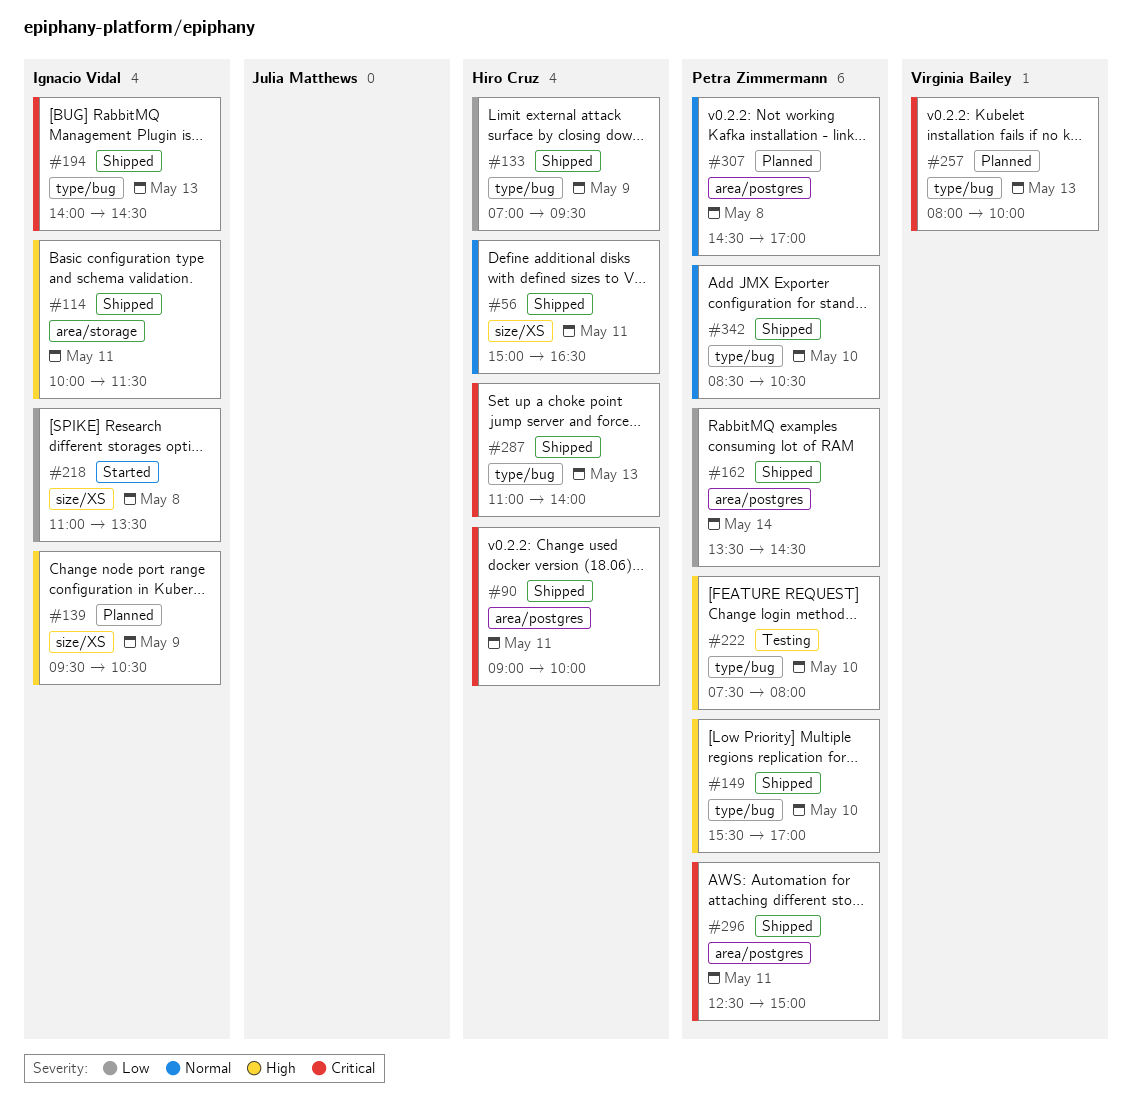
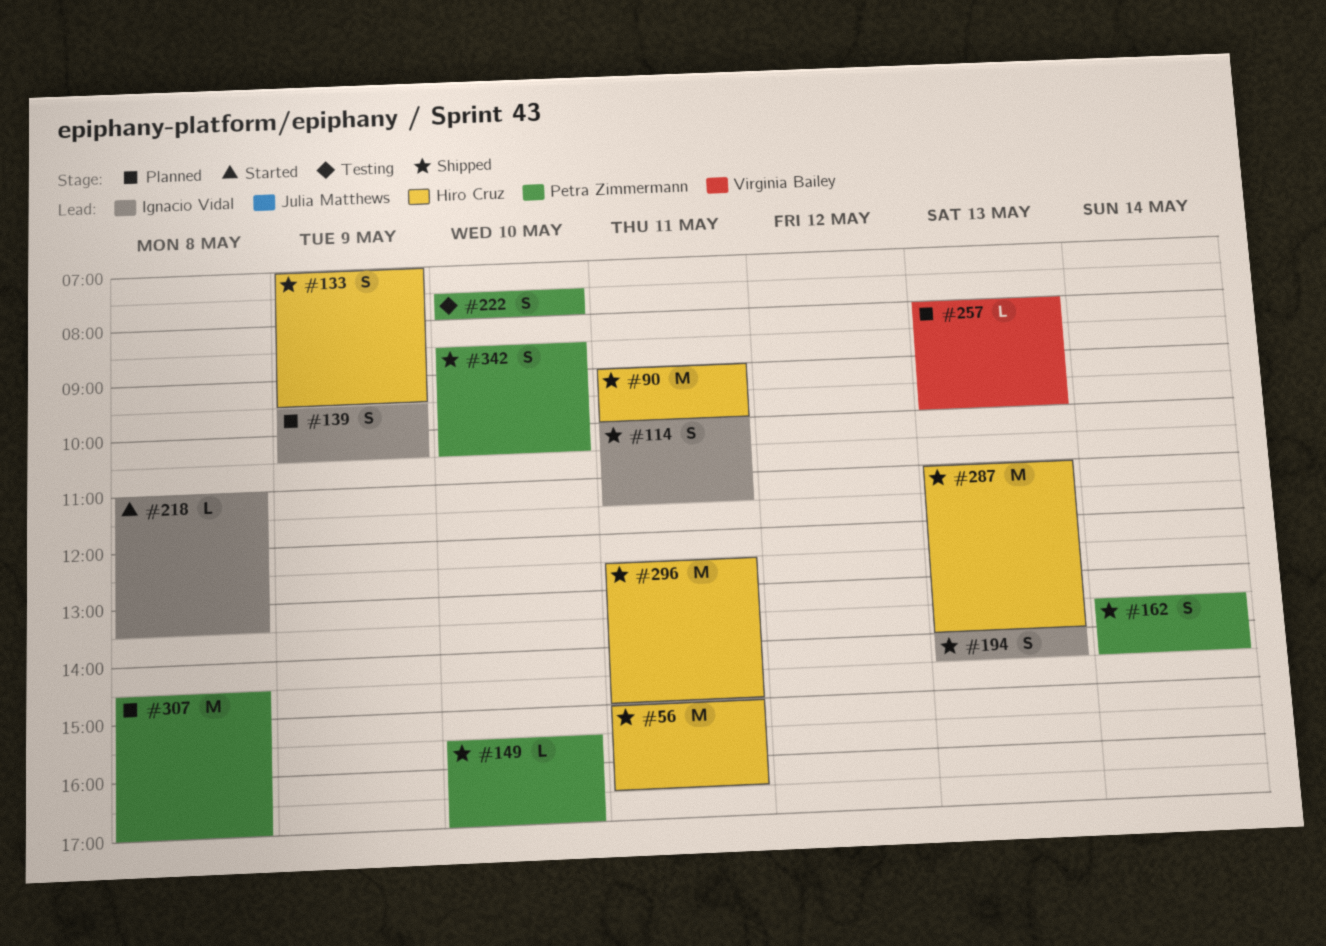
#296, owner: Petra Zimmermann -> Hiro Cruz

